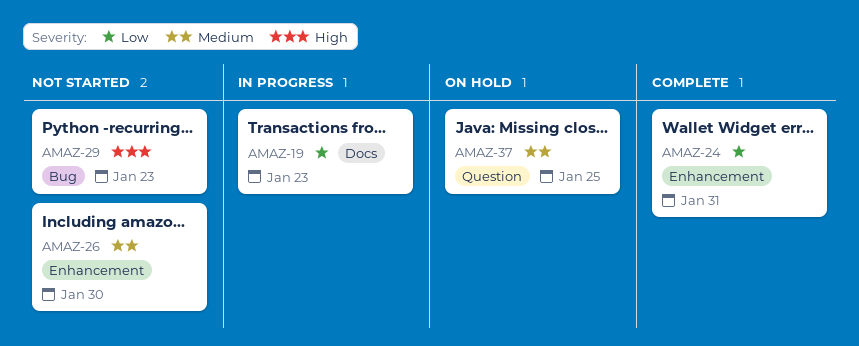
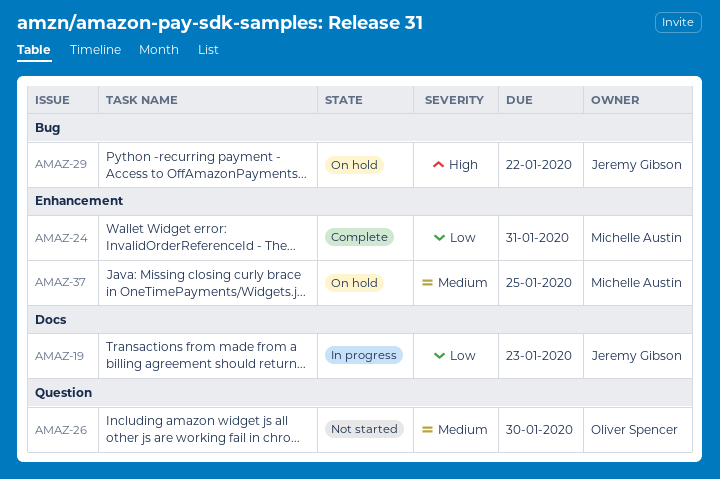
AMAZ-26, label: Enhancement -> Question
AMAZ-29, status: Not started -> On hold
AMAZ-29, due: Jan 23 -> Jan 22
AMAZ-37, label: Question -> Enhancement

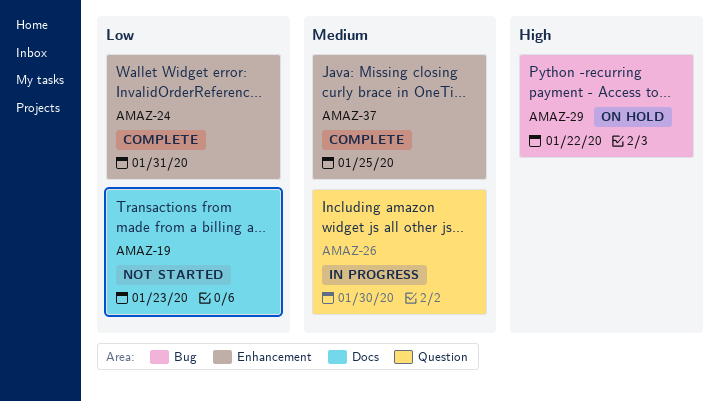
AMAZ-19, status: In progress -> Not started
AMAZ-26, status: Not started -> In progress
AMAZ-37, status: On hold -> Complete

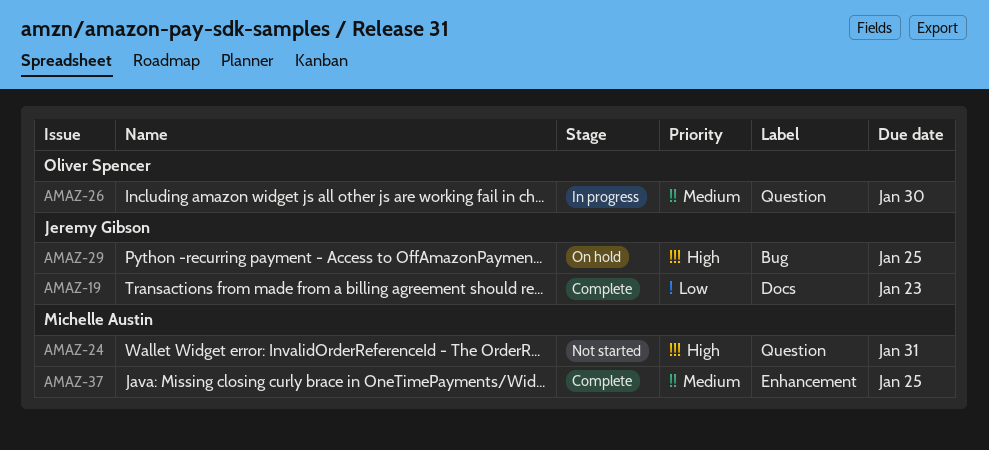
AMAZ-19, status: Not started -> Complete
AMAZ-24, status: Complete -> Not started
AMAZ-24, priority: Low -> High
AMAZ-24, label: Enhancement -> Question
AMAZ-29, due: Jan 22 -> Jan 25

